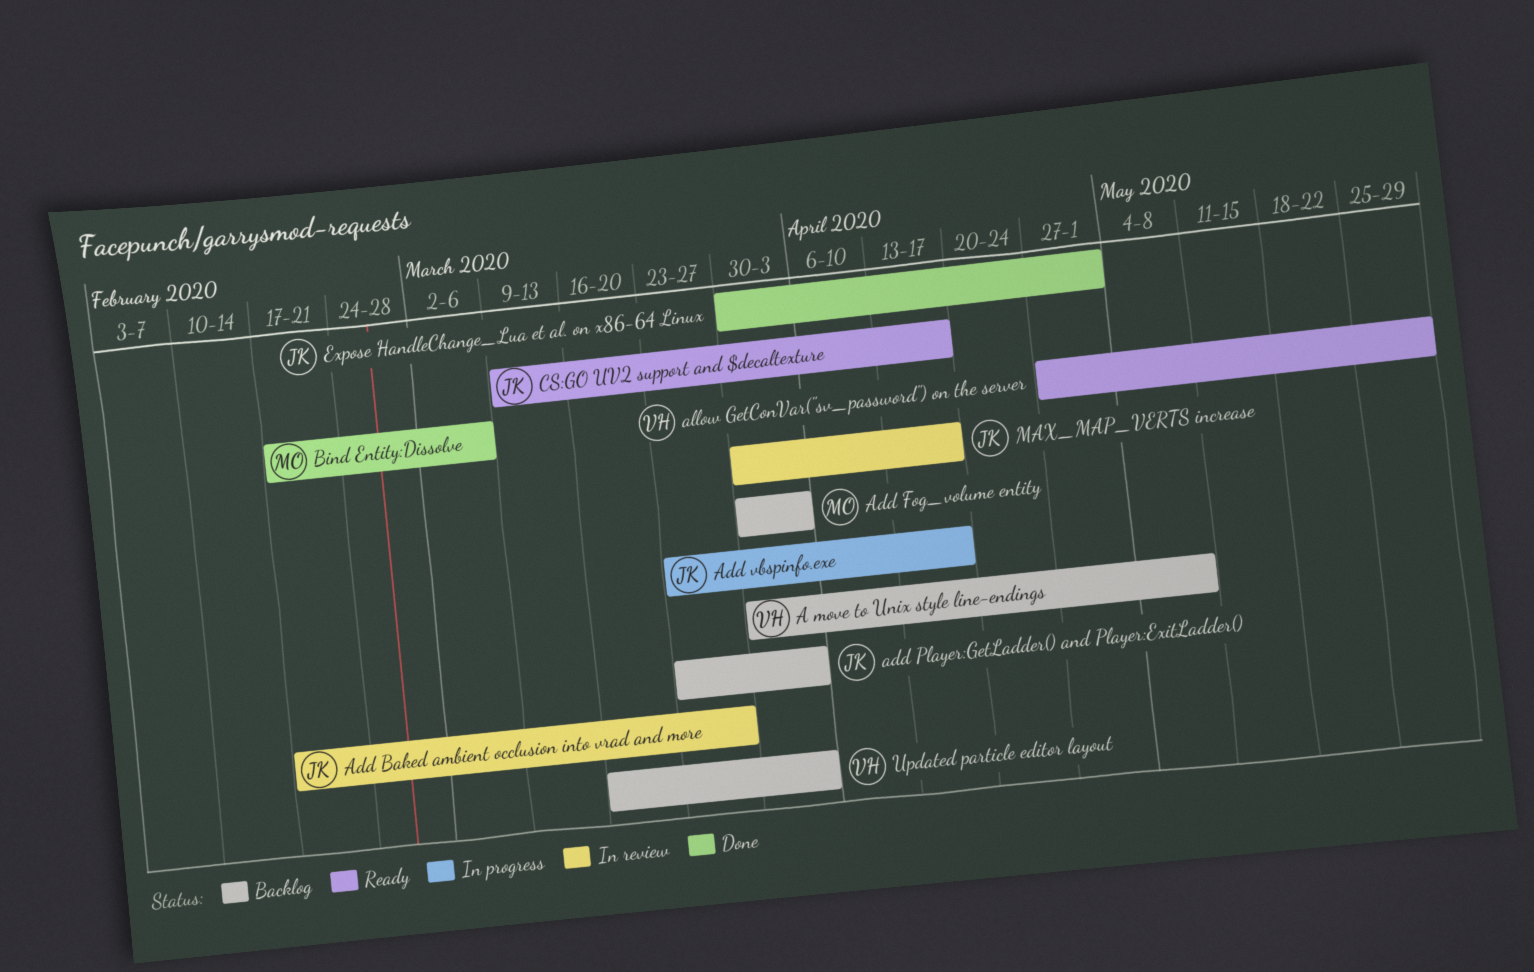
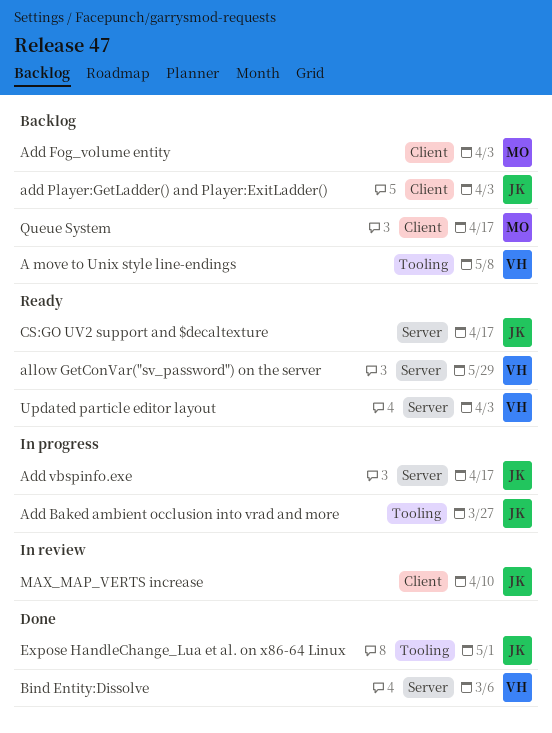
Add Baked ambient occlusion into vrad and more, status: In review -> In progress
Bind Entity:Dissolve, owner: MO -> VH
MAX_MAP_VERTS increase, due: Apr 17 -> Apr 10
Queue System: none -> present
Updated particle editor layout, status: Backlog -> Ready

